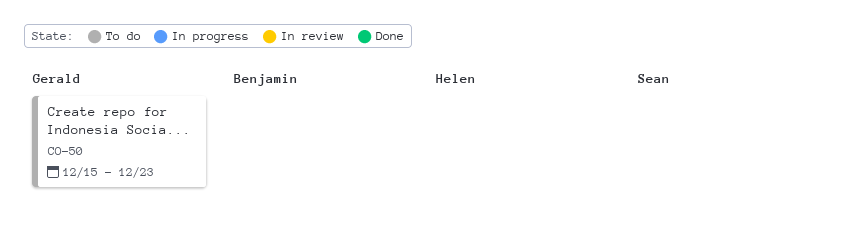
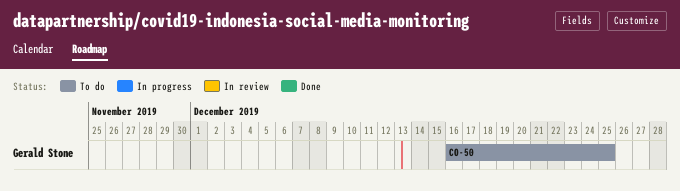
CO-50, start: Dec 15 -> Dec 16
CO-50, due: Dec 23 -> Dec 25

